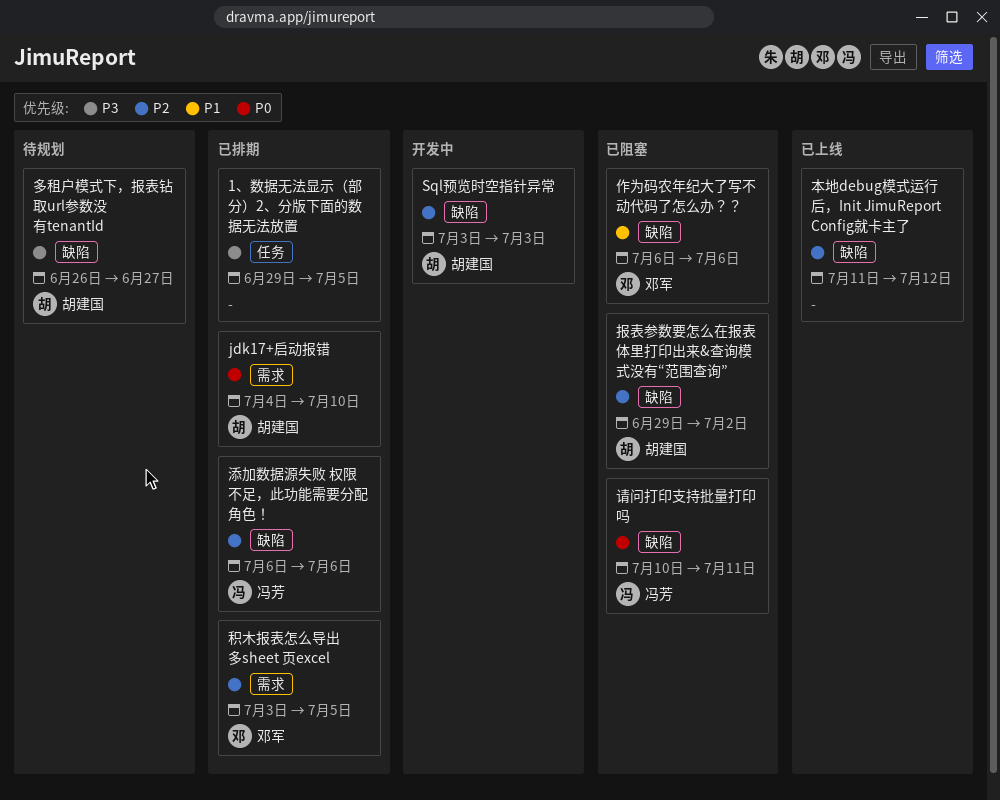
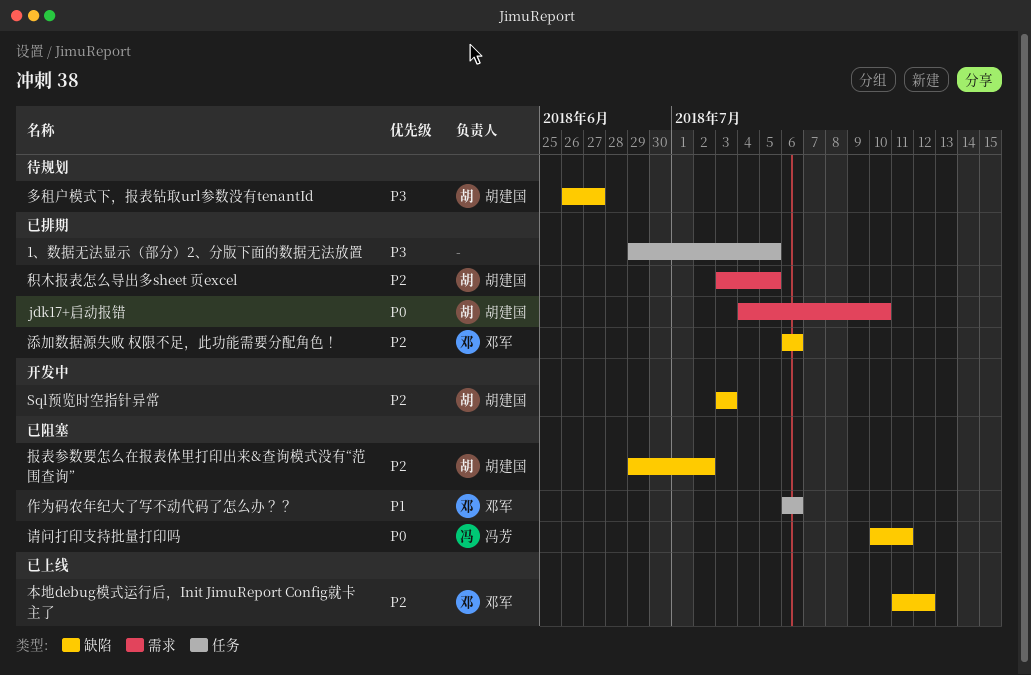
作为码农年纪大了写不动代码了怎么办？？, label: 缺陷 -> 任务
本地debug模式运行后，Init JimuReport Config就卡主了, owner: none -> 邓军
添加数据源失败 权限不足，此功能需要分配角色！, owner: 冯芳 -> 邓军
积木报表怎么导出多sheet 页excel, owner: 邓军 -> 胡建国

